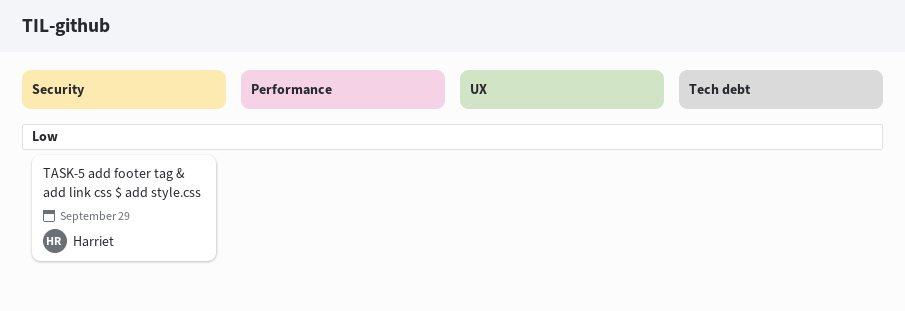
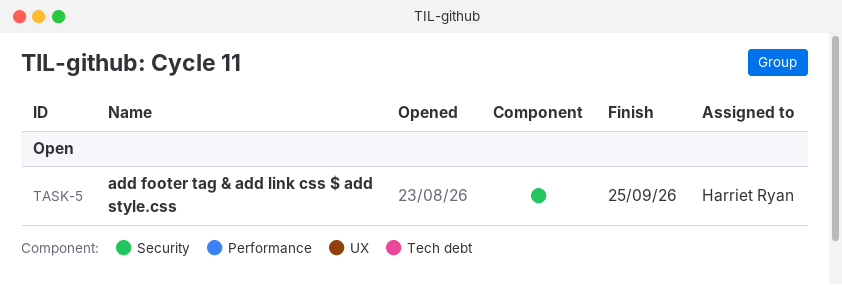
TASK-5, due: Sep 29 -> Sep 25

